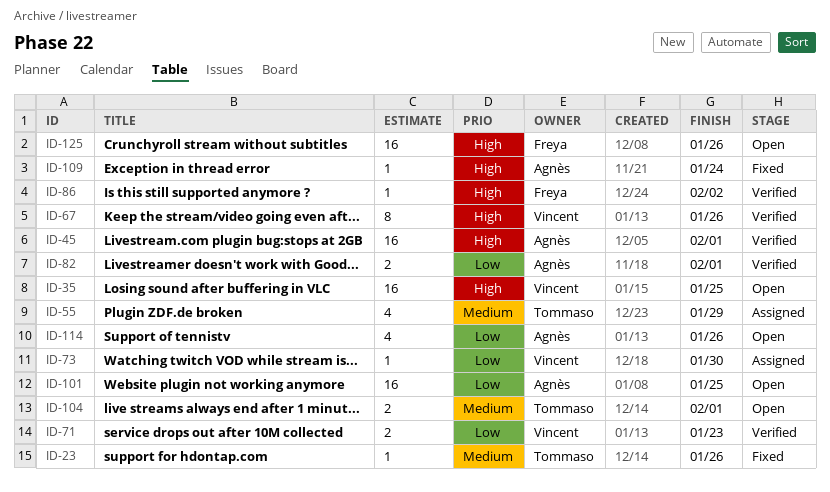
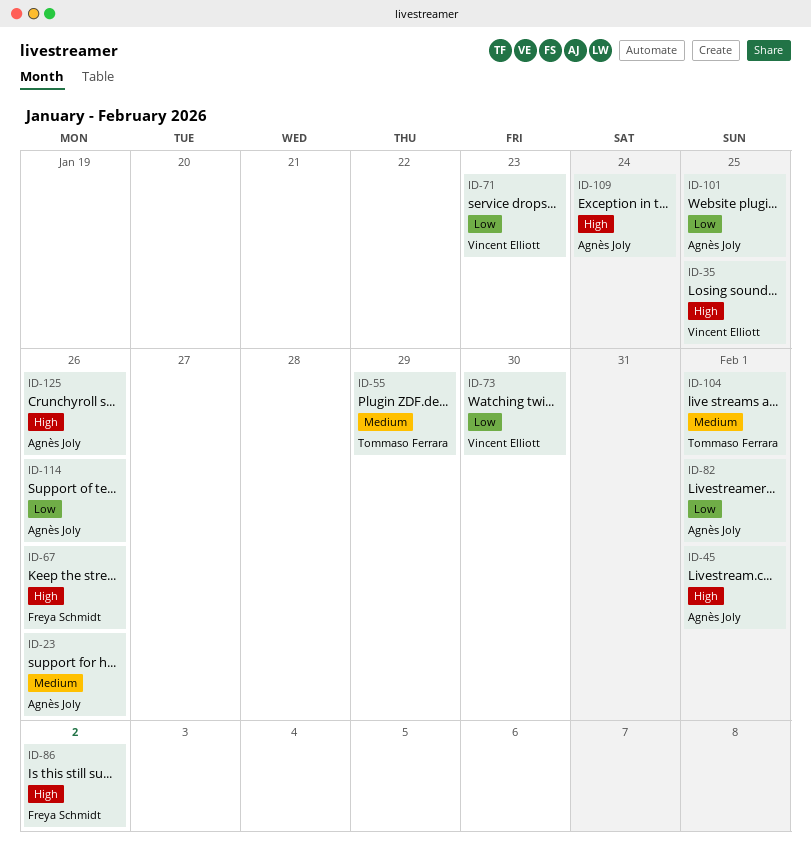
ID-23, owner: Tommaso Ferrara -> Agnès Joly
ID-67, owner: Vincent Elliott -> Freya Schmidt
ID-125, owner: Freya Schmidt -> Agnès Joly

